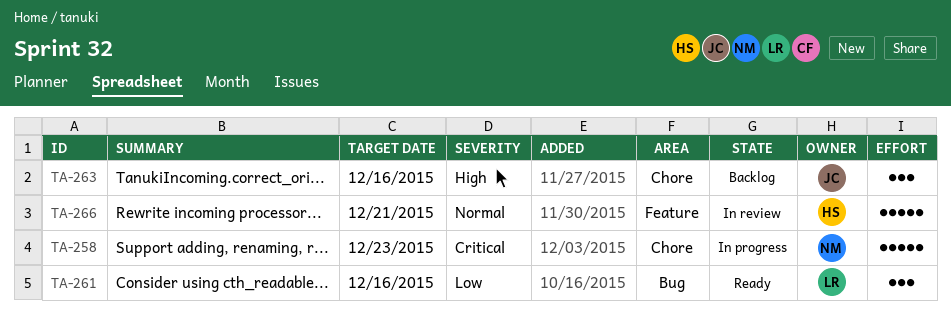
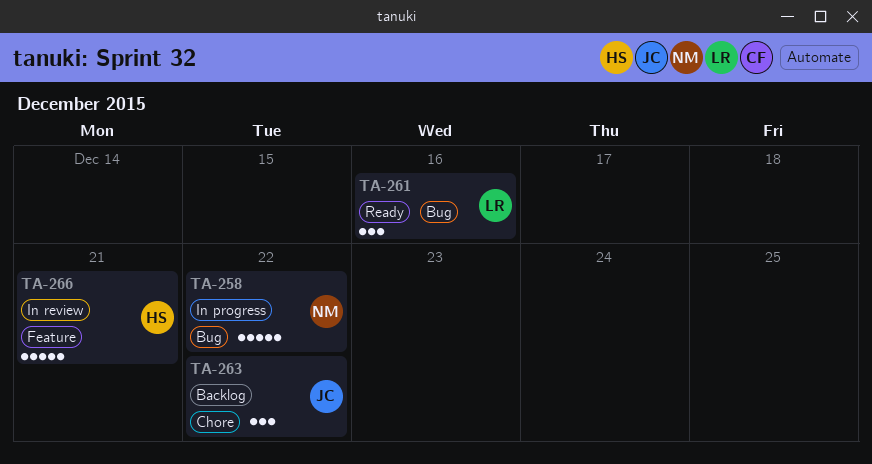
TA-258, label: Chore -> Bug
TA-258, due: Dec 23 -> Dec 22
TA-263, due: Dec 16 -> Dec 22

